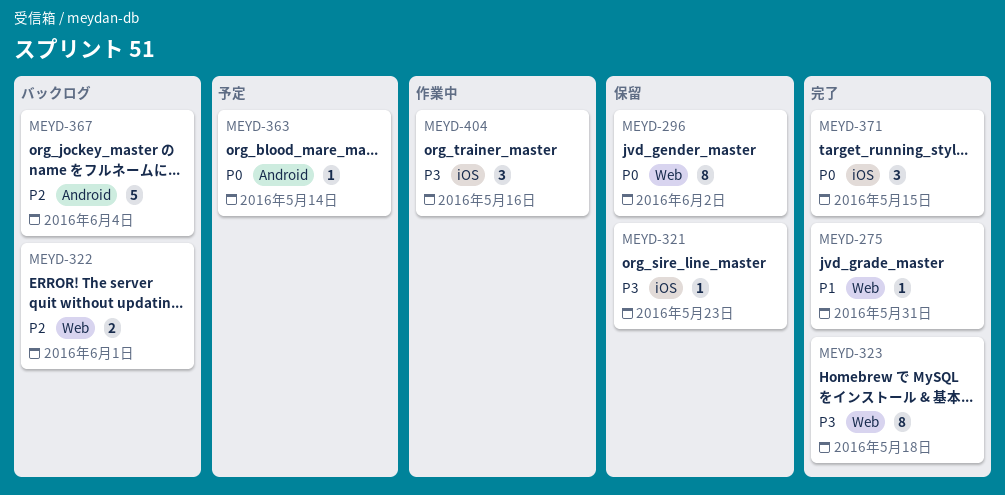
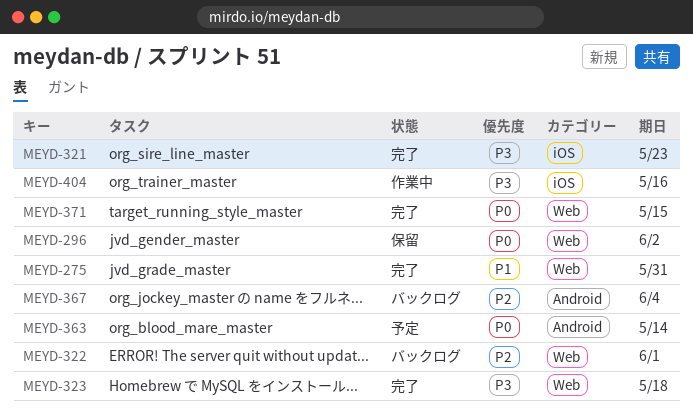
MEYD-321, status: 保留 -> 完了
MEYD-371, label: iOS -> Web

